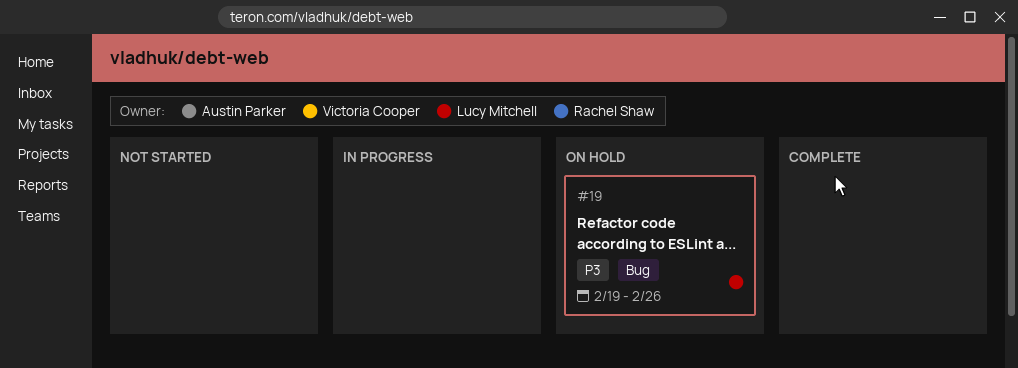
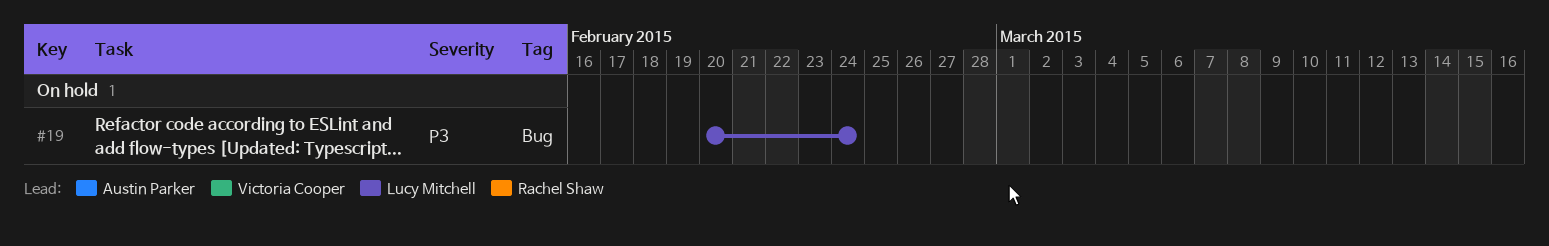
#19, start: Feb 19 -> Feb 20
#19, due: Feb 26 -> Feb 24

